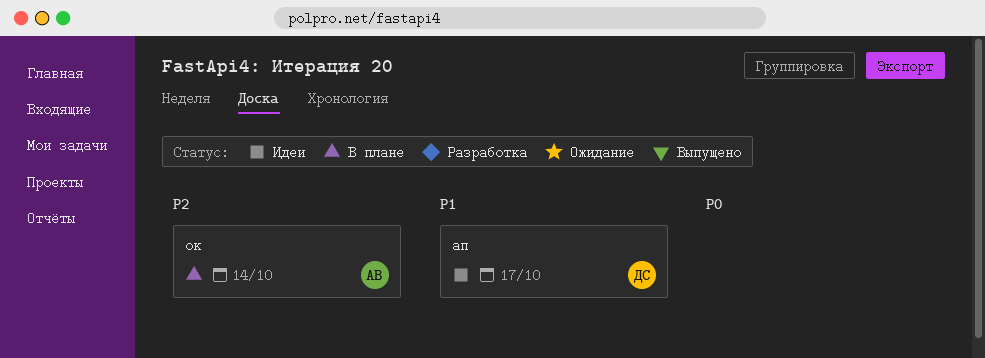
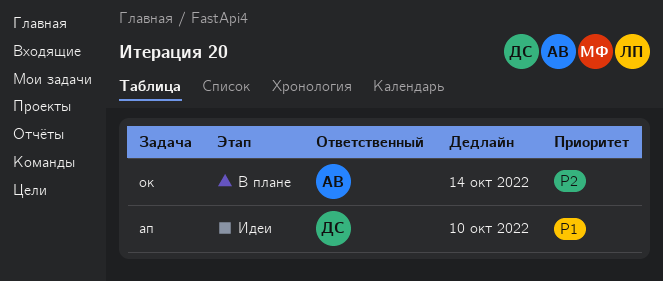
ап, due: Oct 17 -> Oct 10

